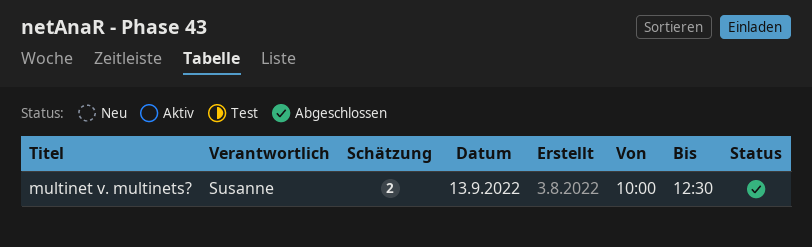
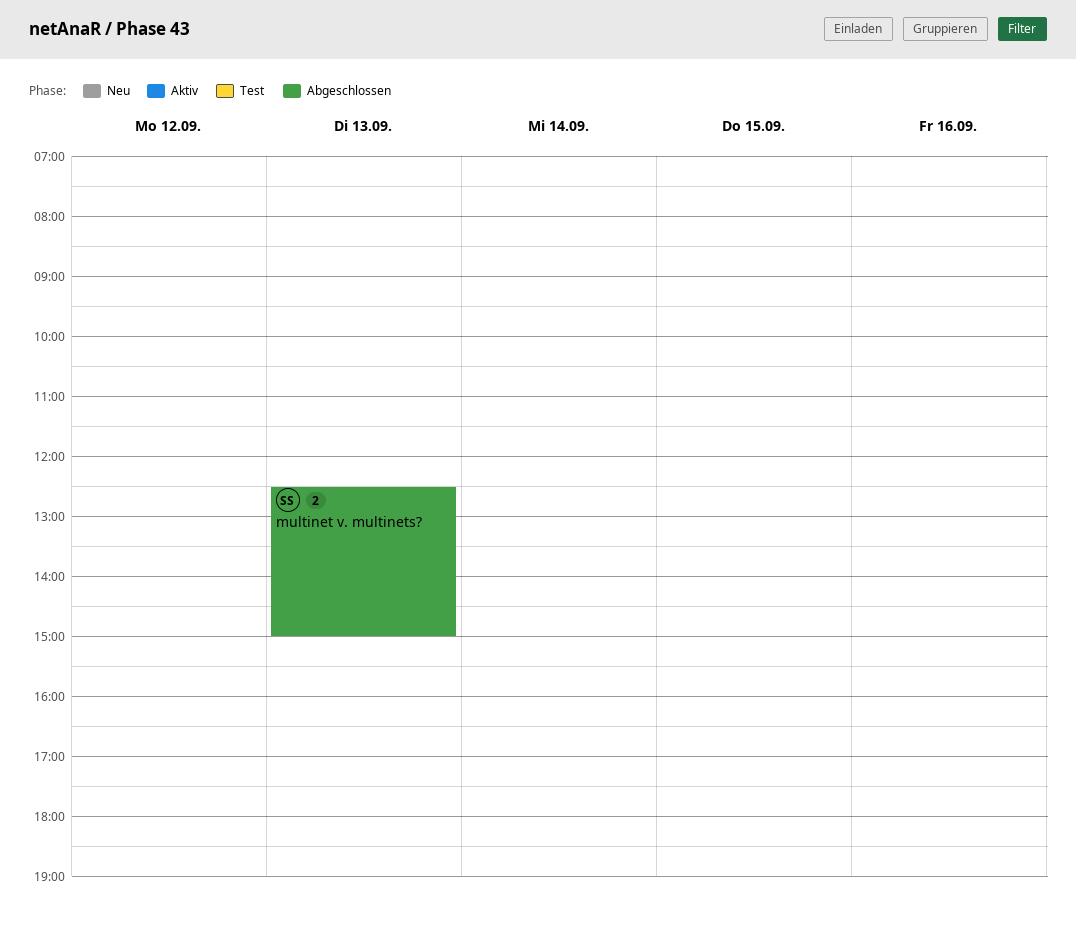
multinet v. multinets?, begins: 10:00 -> 12:30
multinet v. multinets?, ends: 12:30 -> 15:00

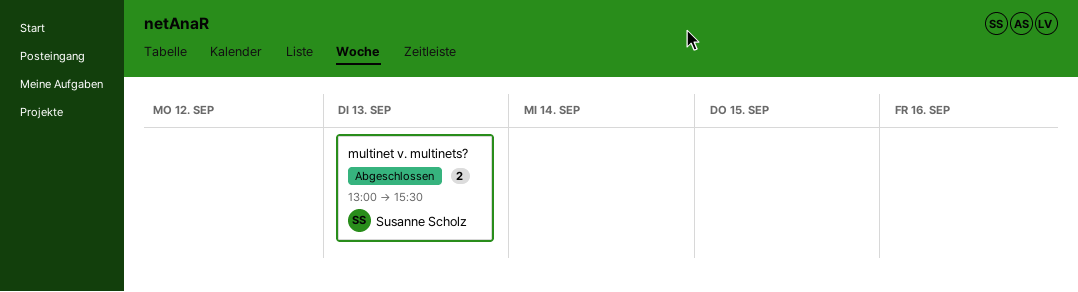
multinet v. multinets?, begins: 12:30 -> 13:00
multinet v. multinets?, ends: 15:00 -> 15:30

